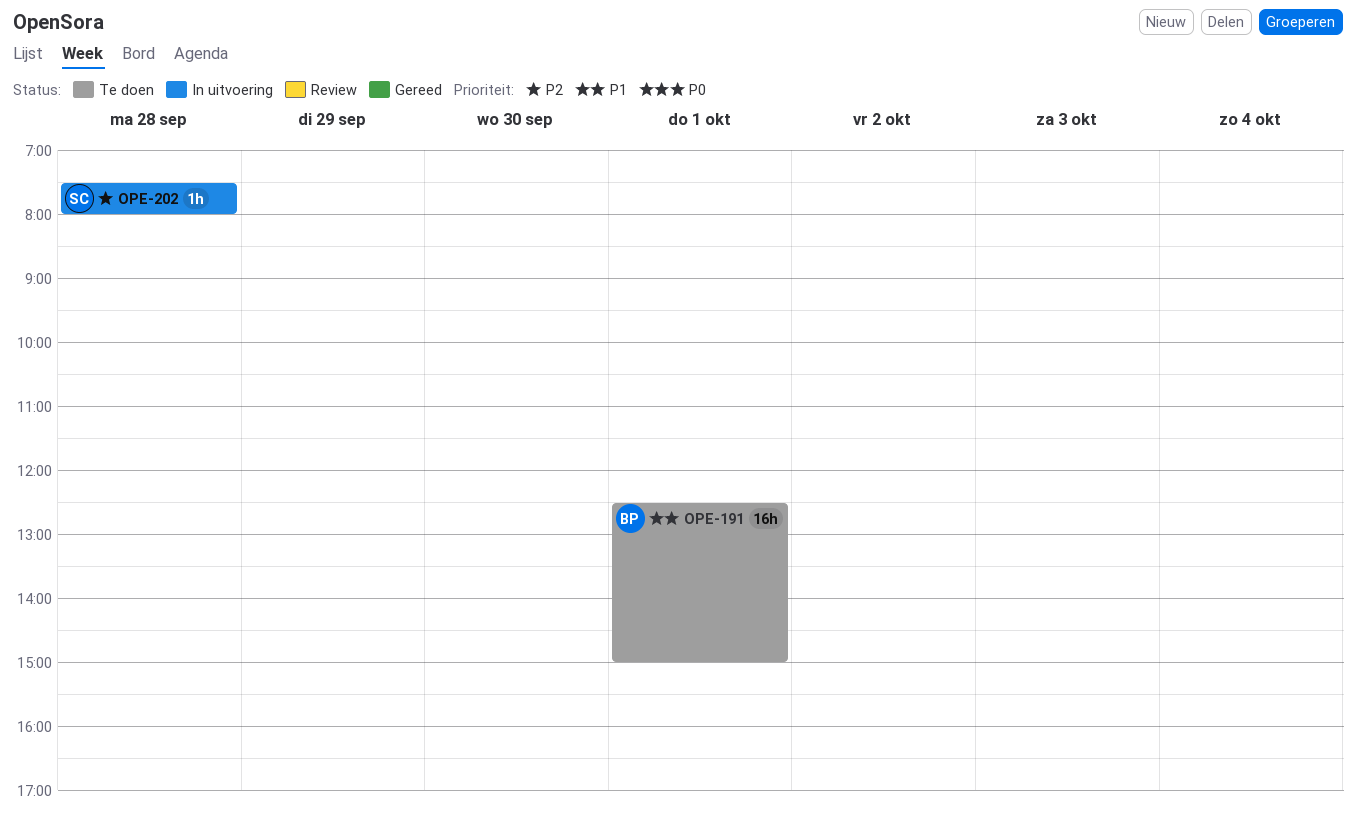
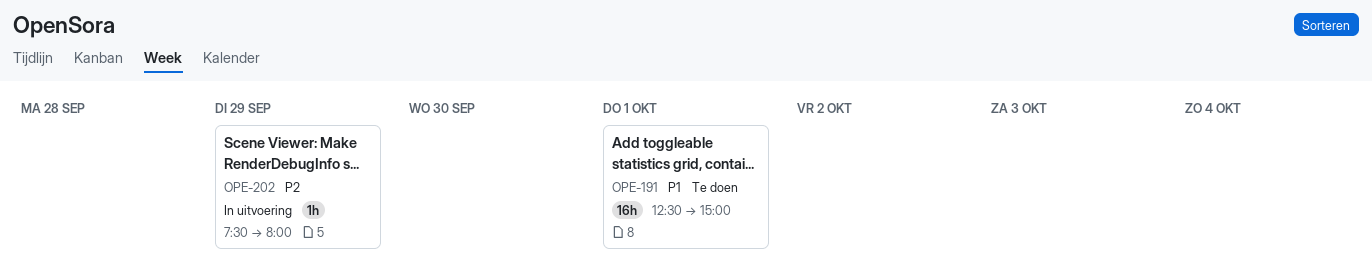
OPE-202, day: Sep 28 -> Sep 29

